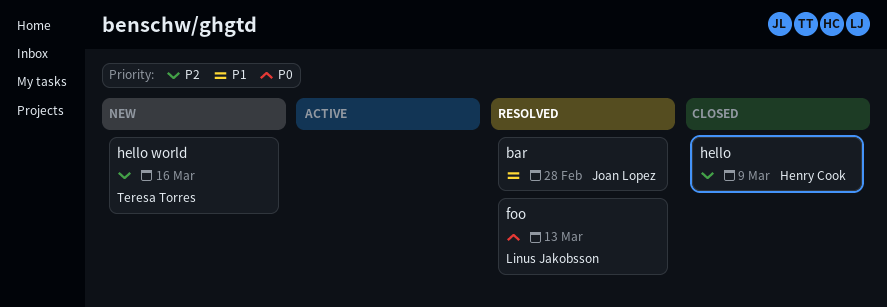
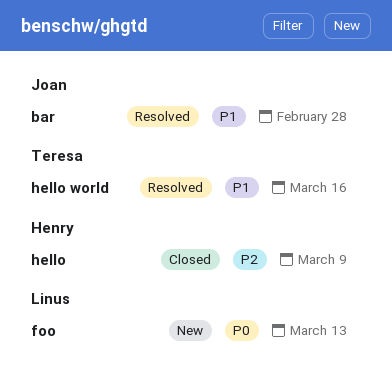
foo, status: Resolved -> New
hello world, status: New -> Resolved
hello world, priority: P2 -> P1

